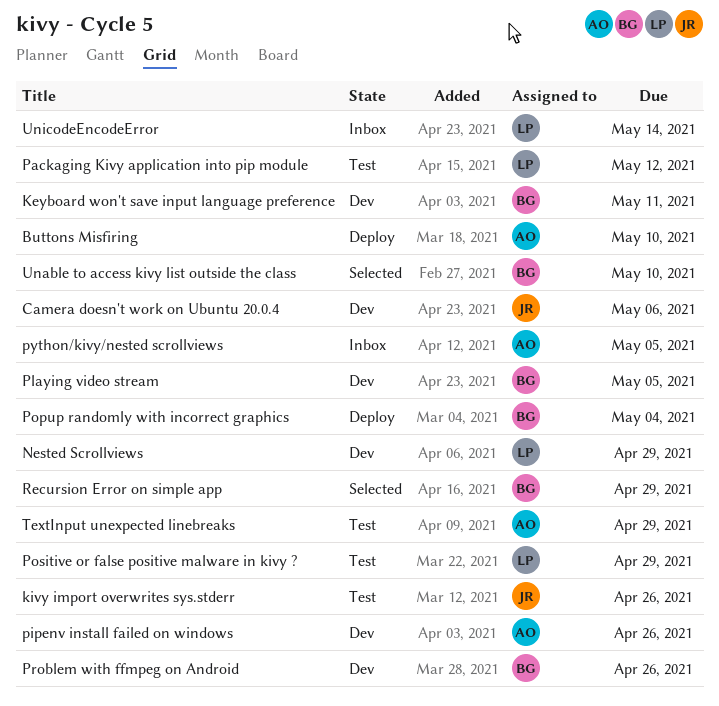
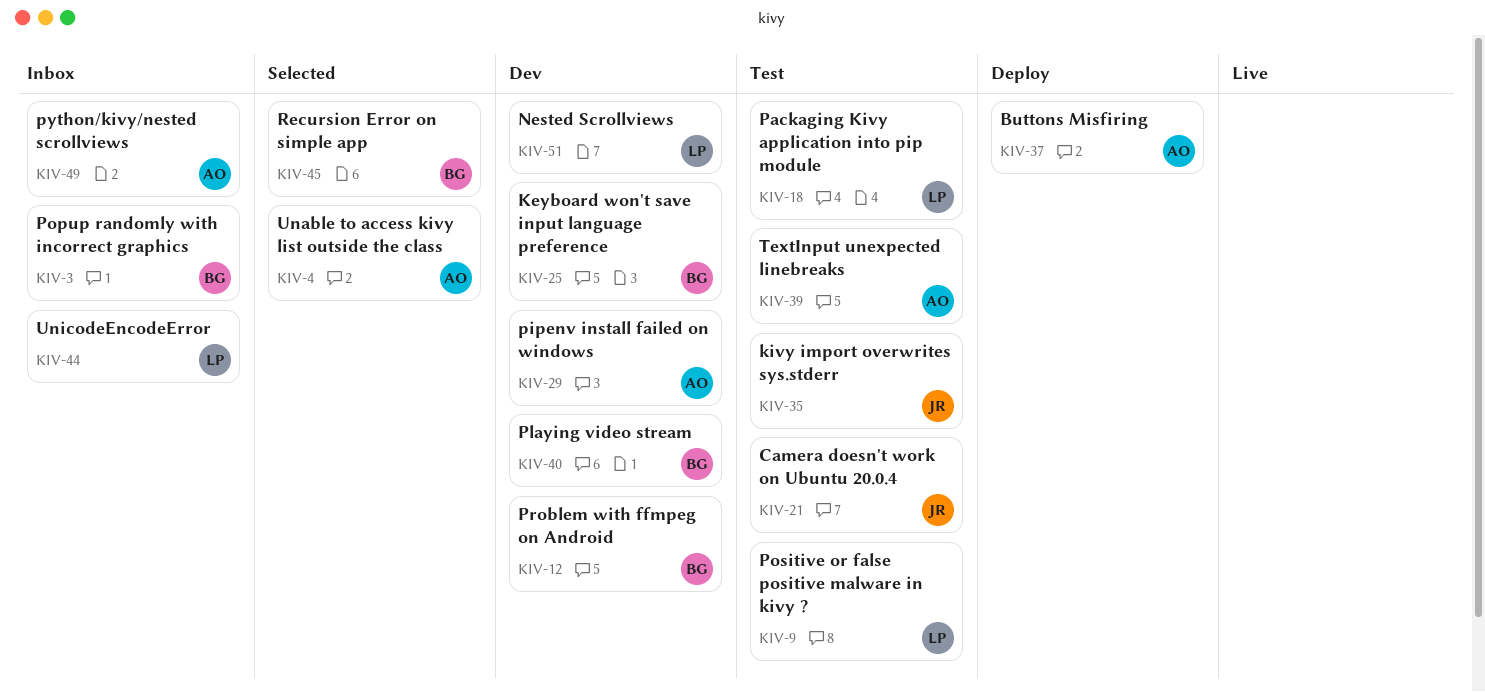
Camera doesn't work on Ubuntu 20.0.4, status: Dev -> Test
Popup randomly with incorrect graphics, status: Deploy -> Inbox
Unable to access kivy list outside the class, owner: BG -> AO

